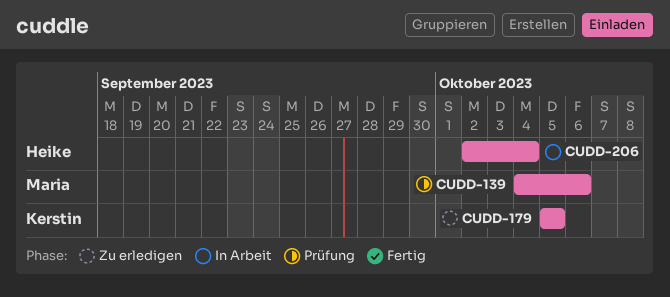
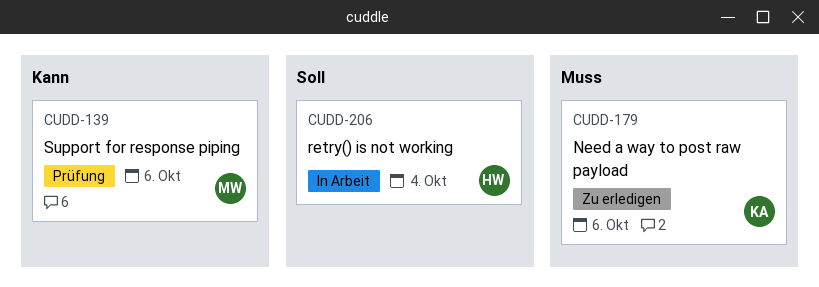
CUDD-179, due: Oct 5 -> Oct 6

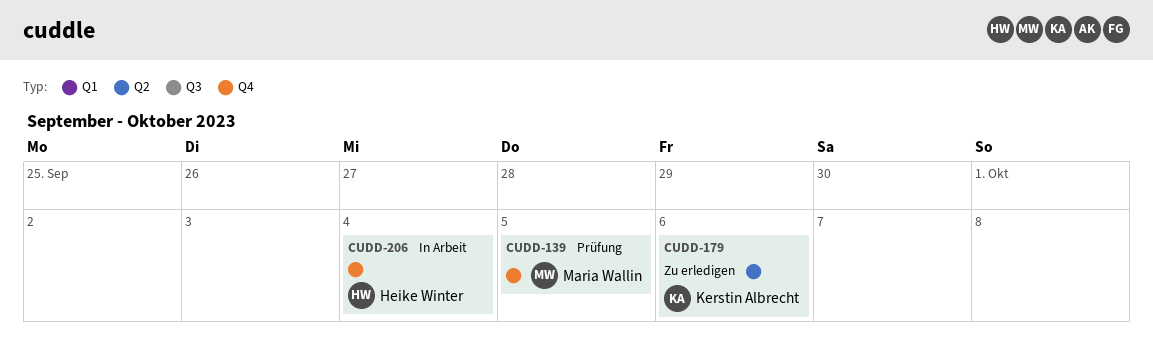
CUDD-139, due: Oct 6 -> Oct 5

